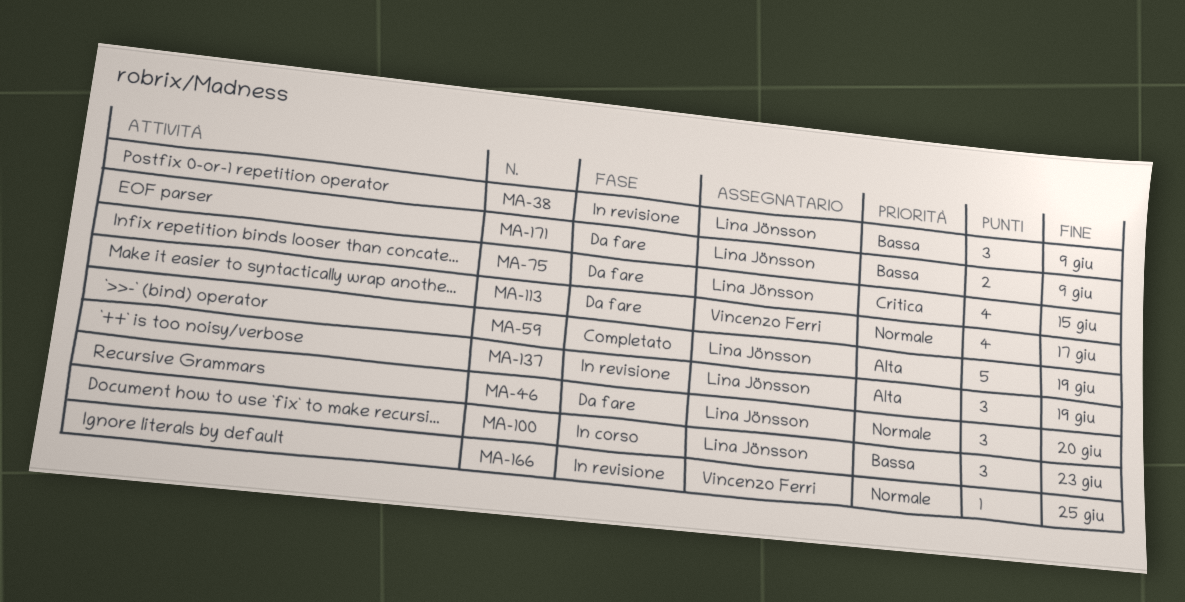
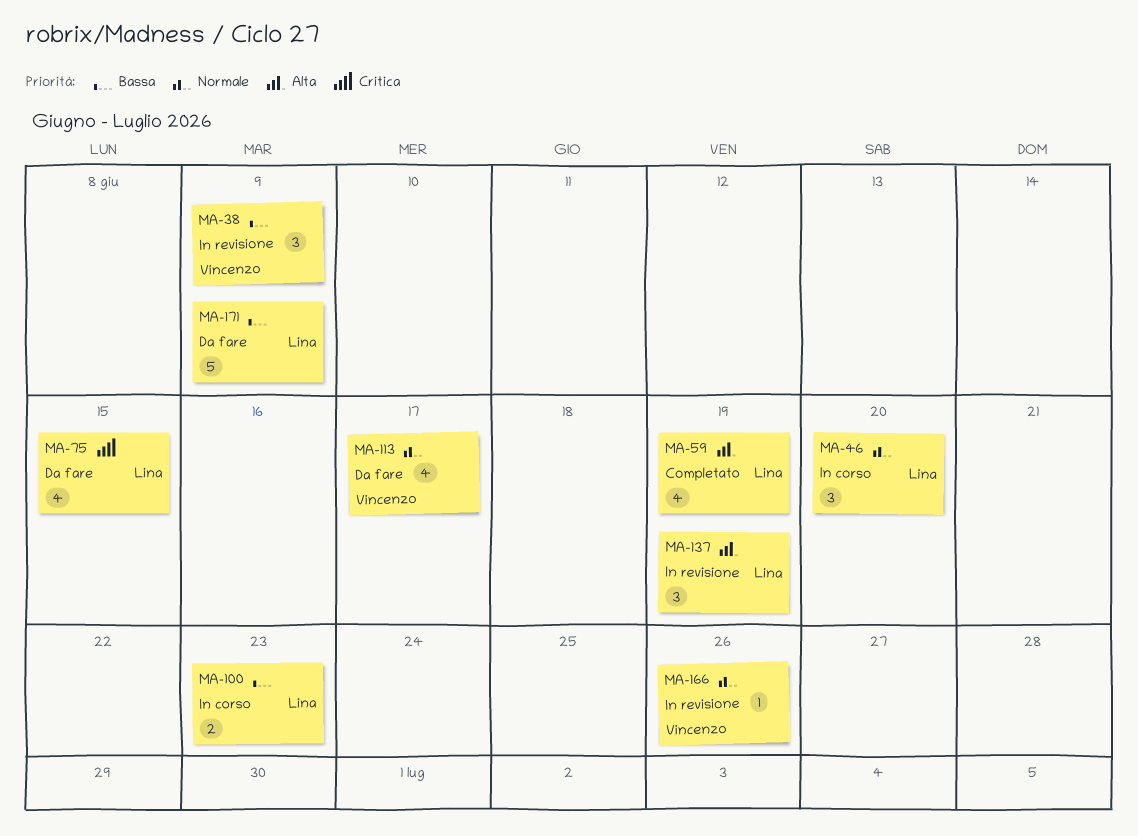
MA-38, owner: Lina Jönsson -> Vincenzo Ferri
MA-46, status: Da fare -> In corso
MA-59, estimate: 5 -> 4
MA-100, estimate: 3 -> 2
MA-166, due: Jun 25 -> Jun 26
MA-171, estimate: 2 -> 5

